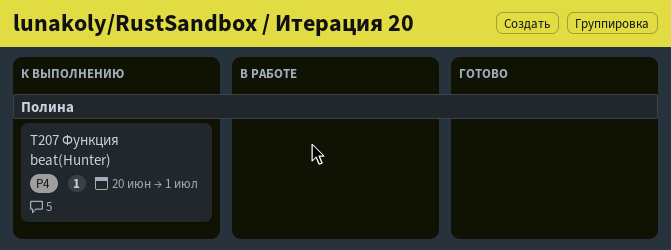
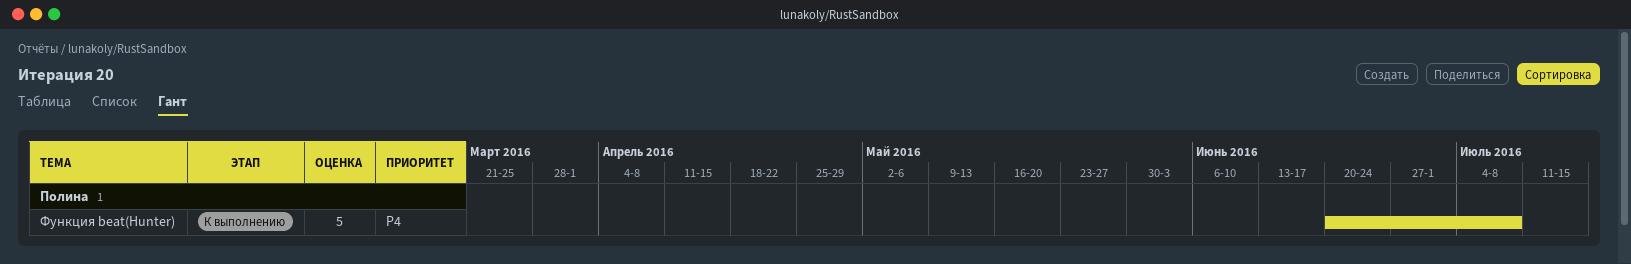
Функция beat(Hunter), estimate: 1 -> 5
Функция beat(Hunter), due: Jul 1 -> Jul 8

